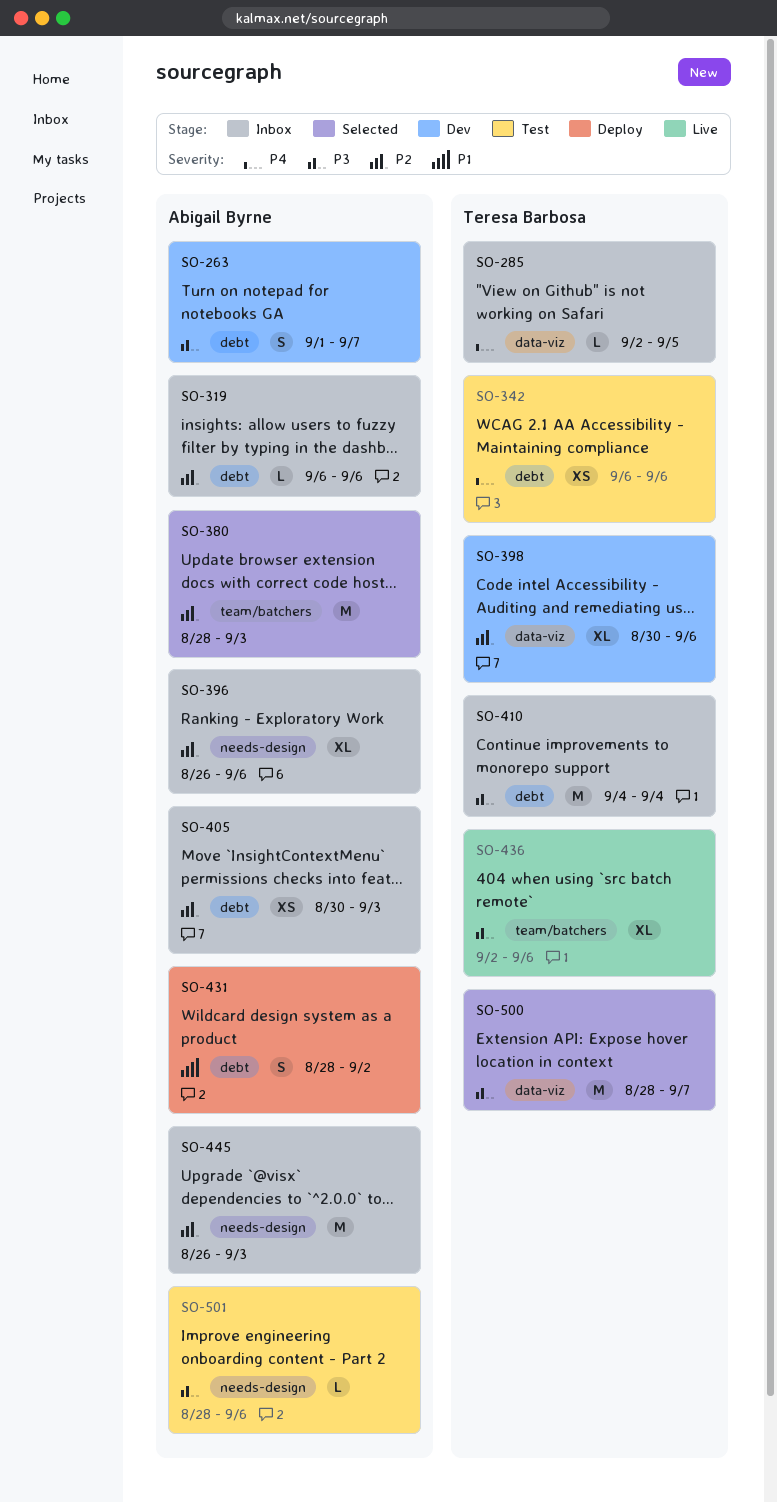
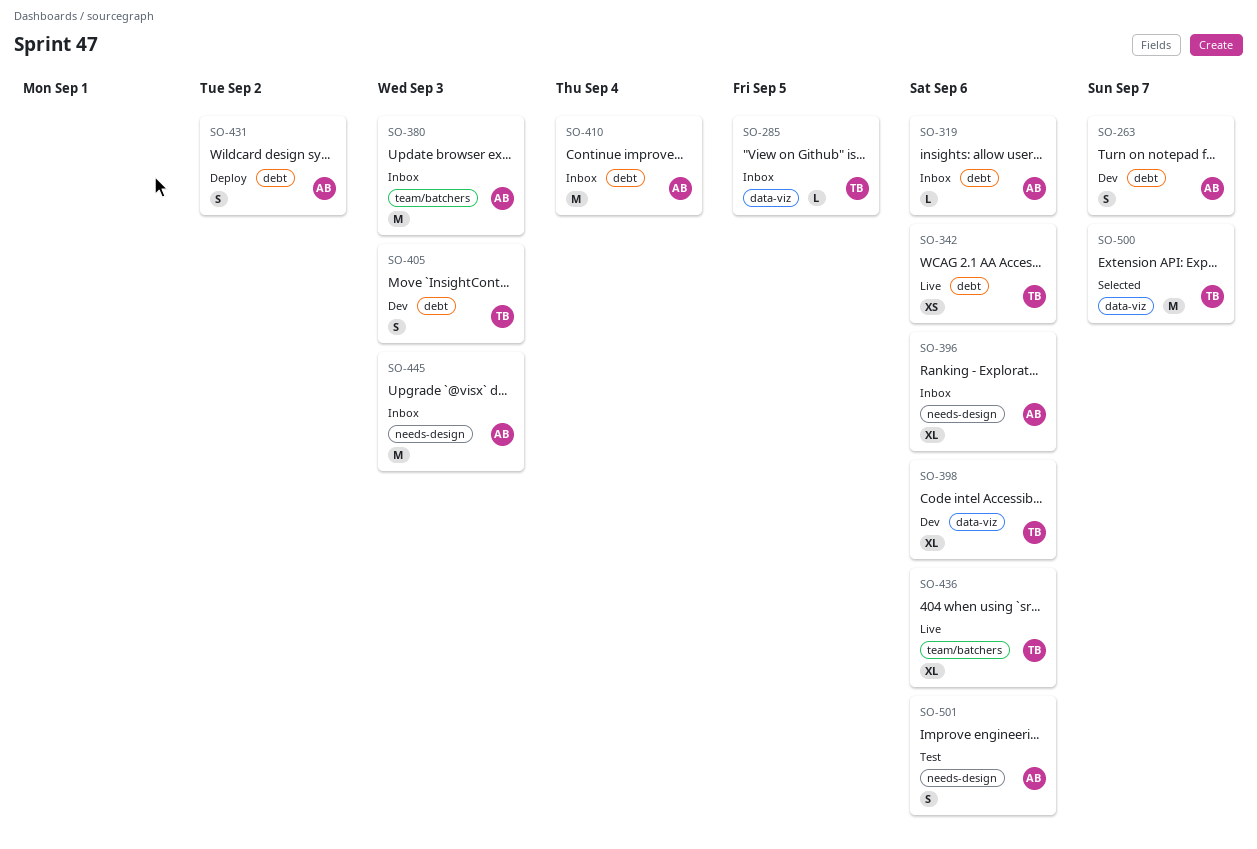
SO-342, status: Test -> Live
SO-380, status: Selected -> Inbox
SO-405, status: Inbox -> Dev
SO-405, owner: Abigail Byrne -> Teresa Barbosa
SO-405, estimate: XS -> S
SO-410, owner: Teresa Barbosa -> Abigail Byrne
SO-501, estimate: L -> S

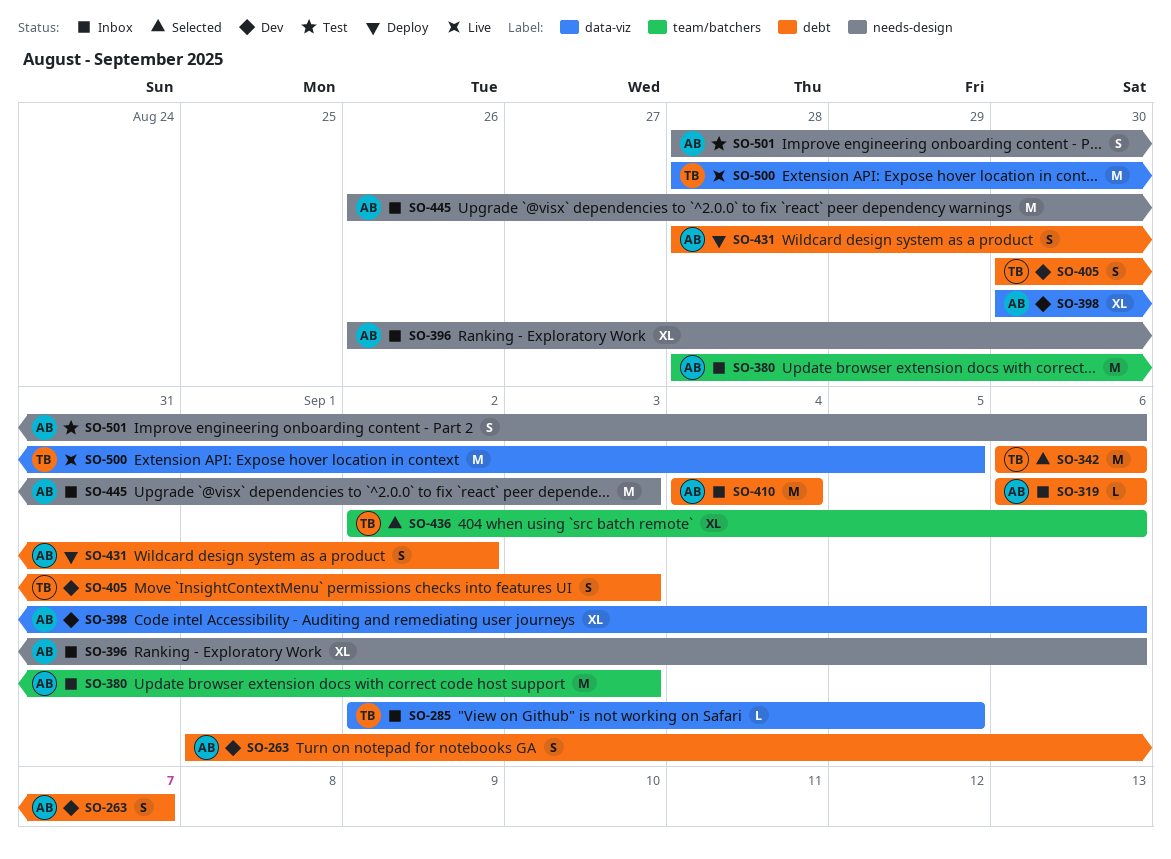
SO-342, status: Live -> Selected
SO-342, estimate: XS -> M
SO-398, owner: TB -> AB
SO-436, status: Live -> Selected
SO-500, status: Selected -> Live
SO-500, due: Sep 7 -> Sep 5

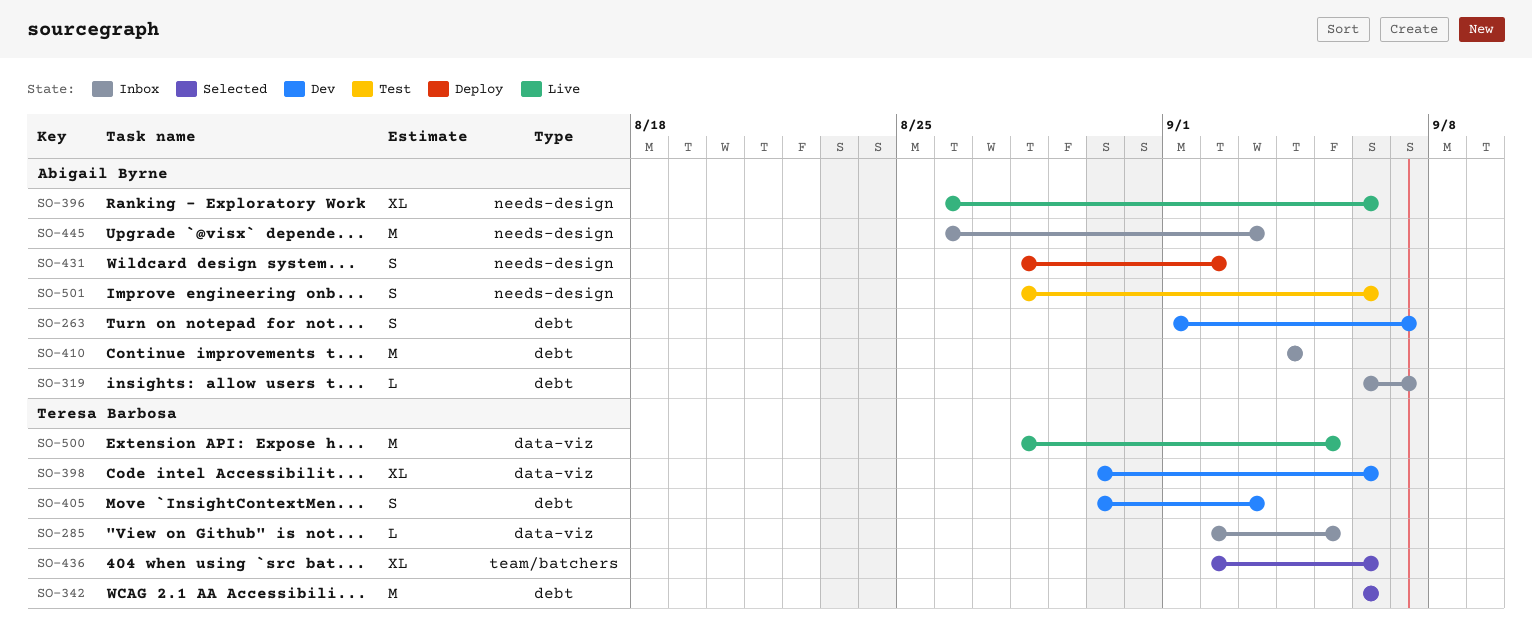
SO-319, due: Sep 6 -> Sep 7
SO-380: present -> none
SO-396, status: Inbox -> Live
SO-398, owner: Abigail Byrne -> Teresa Barbosa
SO-431, label: debt -> needs-design

